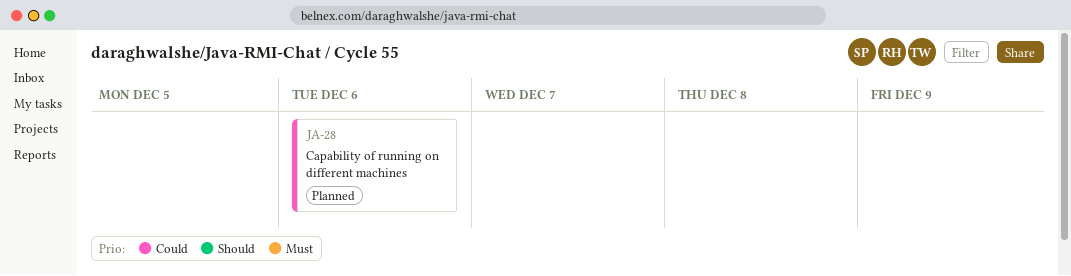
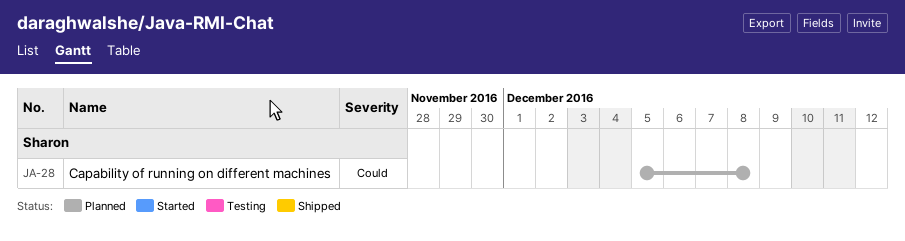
JA-28, due: Dec 6 -> Dec 8

